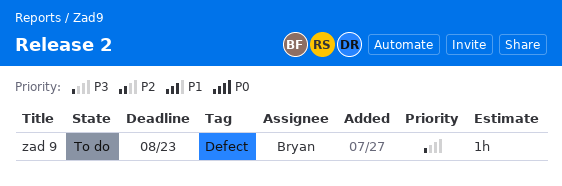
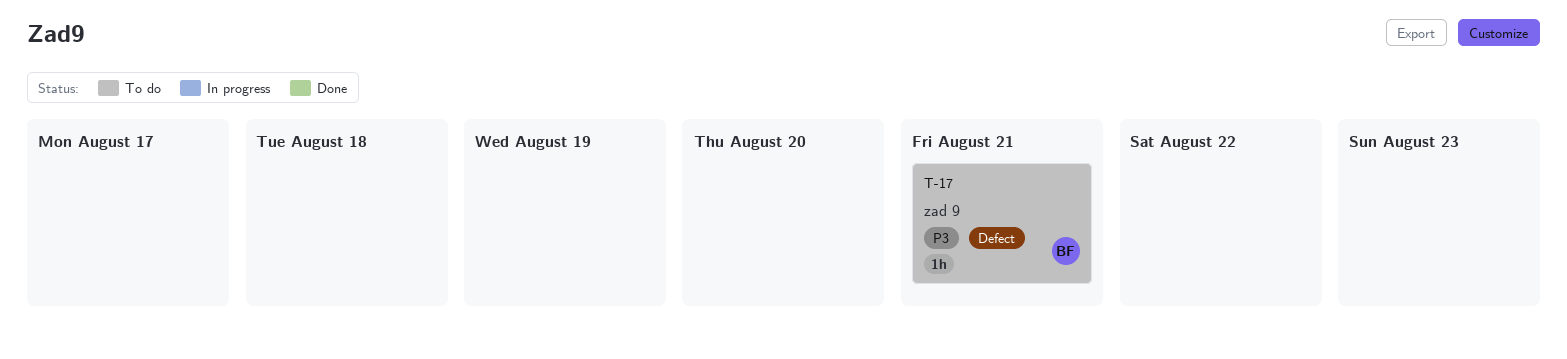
zad 9, due: Aug 23 -> Aug 21

